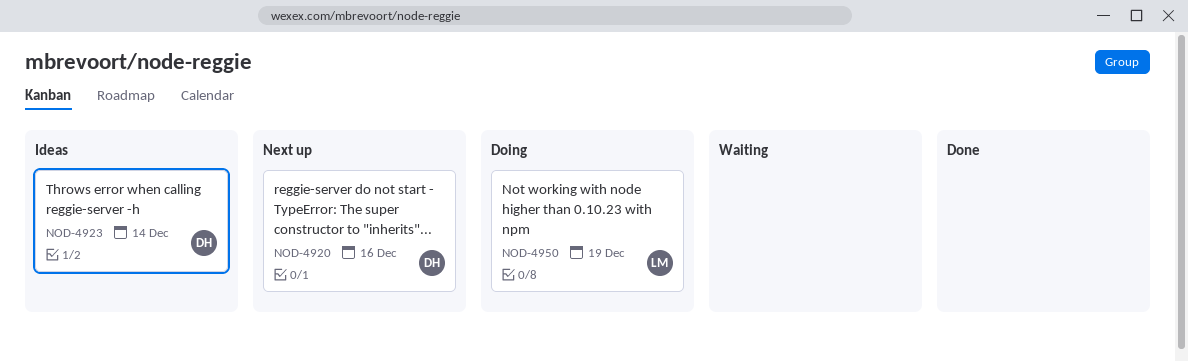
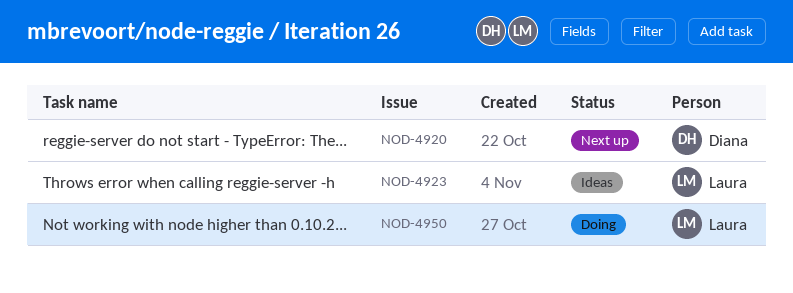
NOD-4923, owner: Diana -> Laura

